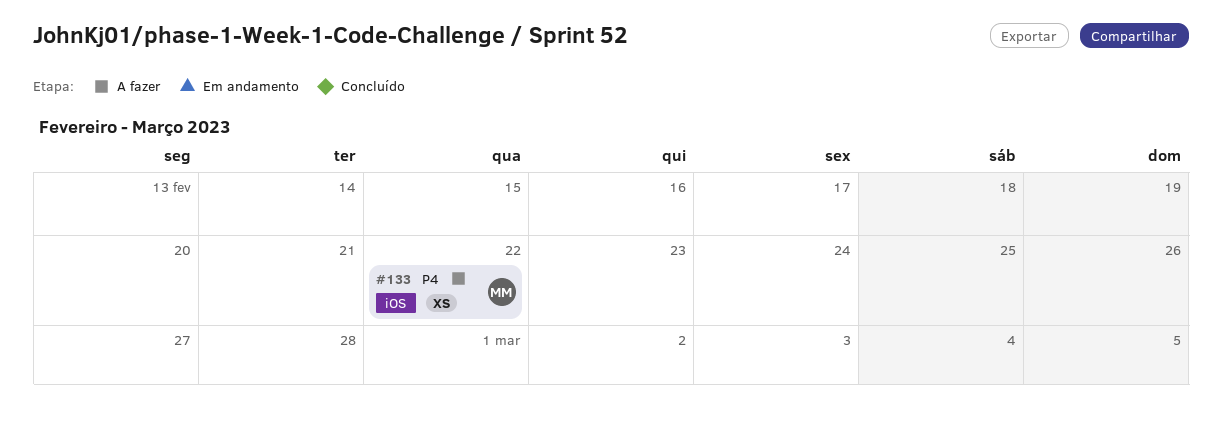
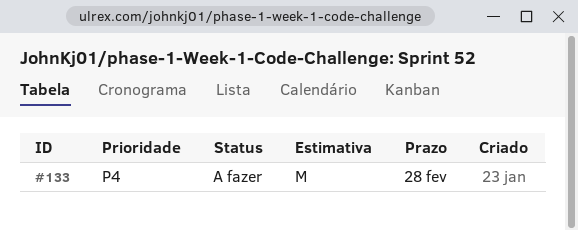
#133, estimate: XS -> M
#133, due: Feb 22 -> Feb 28

